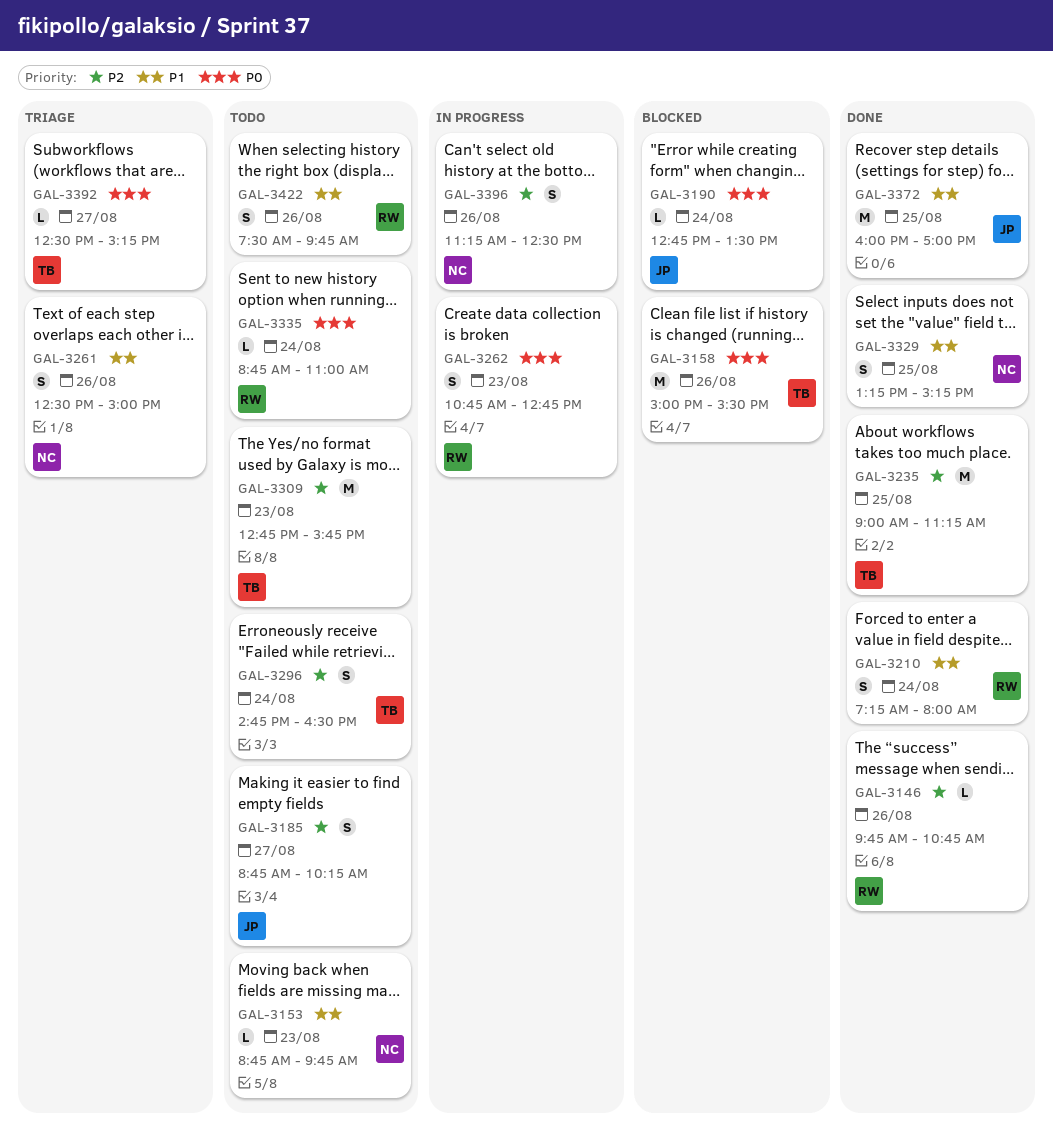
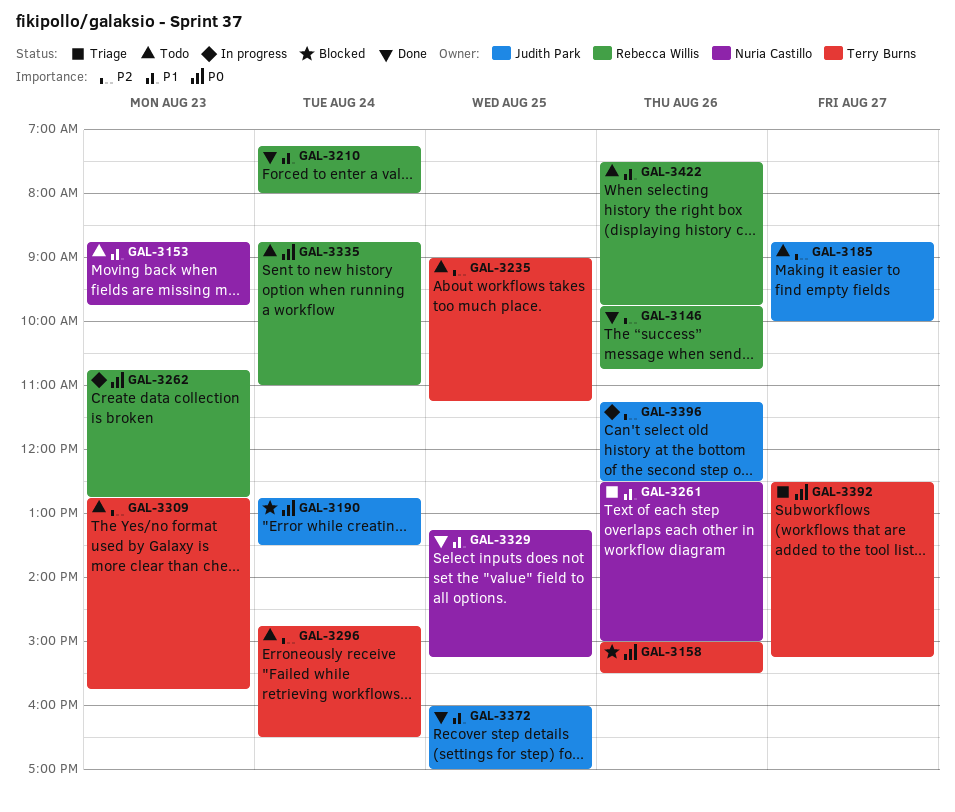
GAL-3185, ends: 10:15 -> 10:00
GAL-3235, status: Done -> Todo
GAL-3396, owner: Nuria Castillo -> Judith Park

